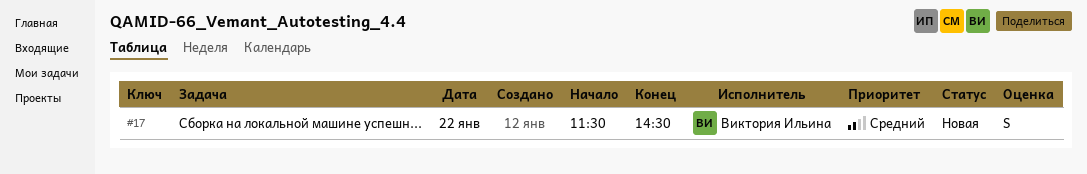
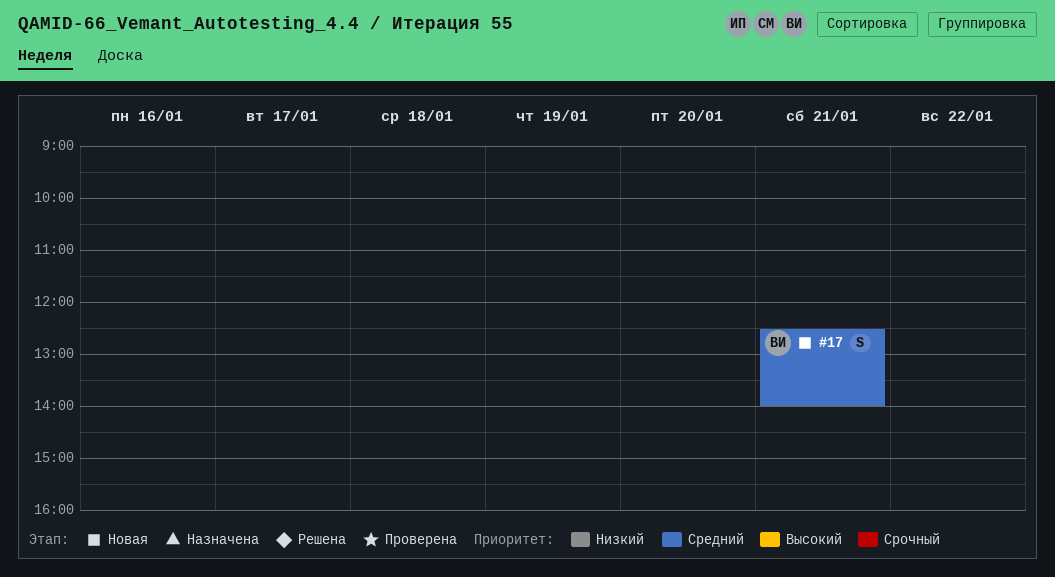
#17, day: Jan 22 -> Jan 21
#17, begins: 11:30 -> 12:30
#17, ends: 14:30 -> 14:00

